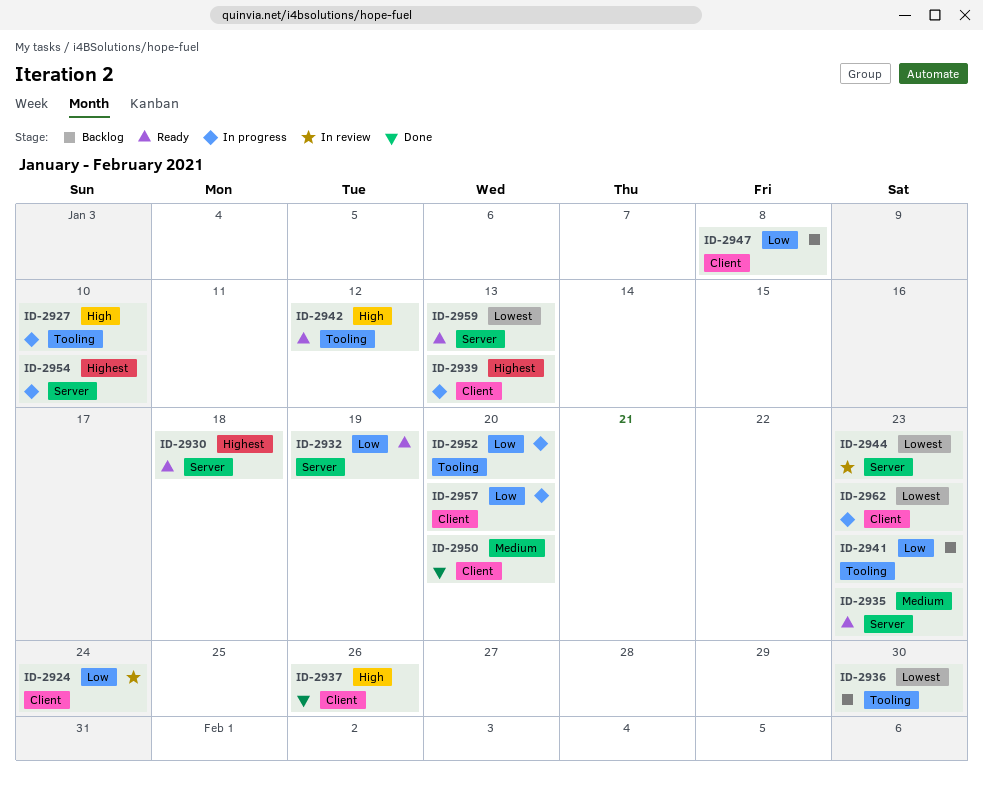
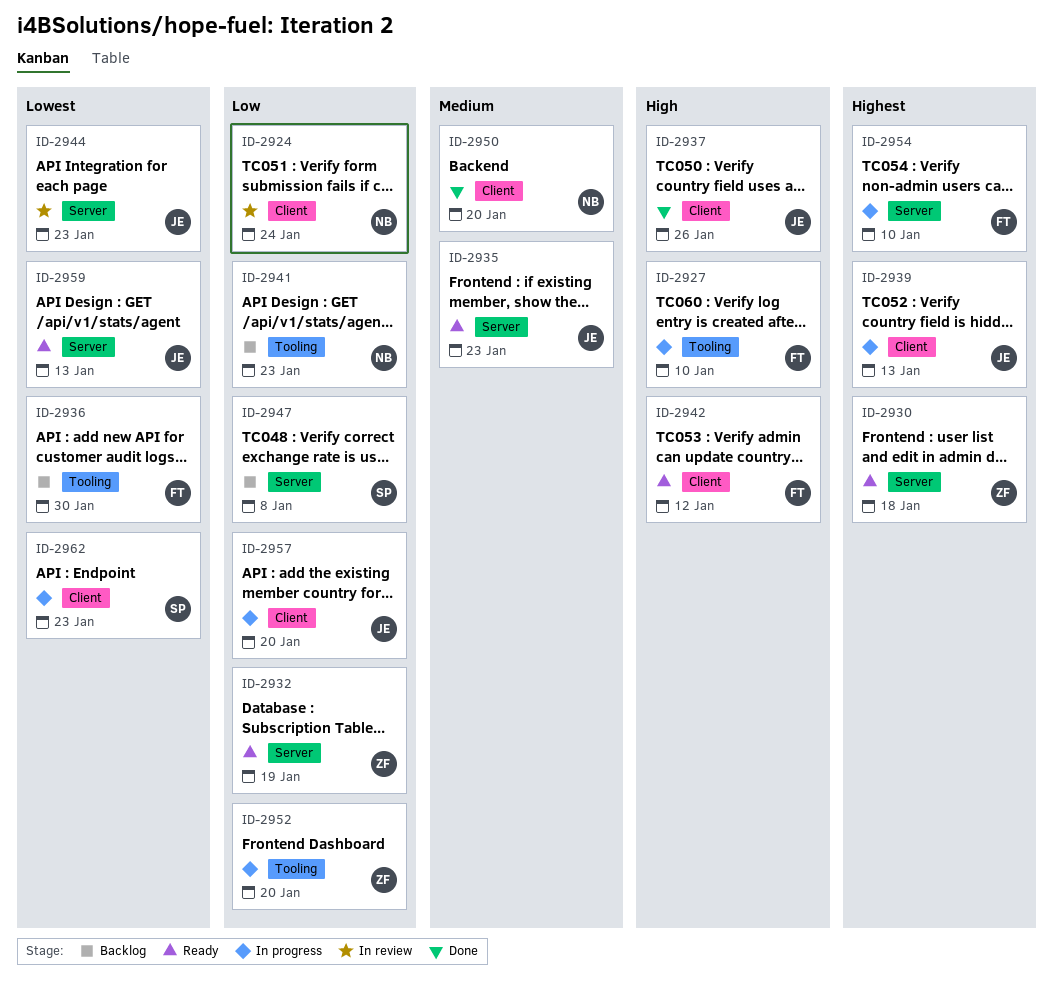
ID-2942, label: Tooling -> Client
ID-2947, label: Client -> Server

